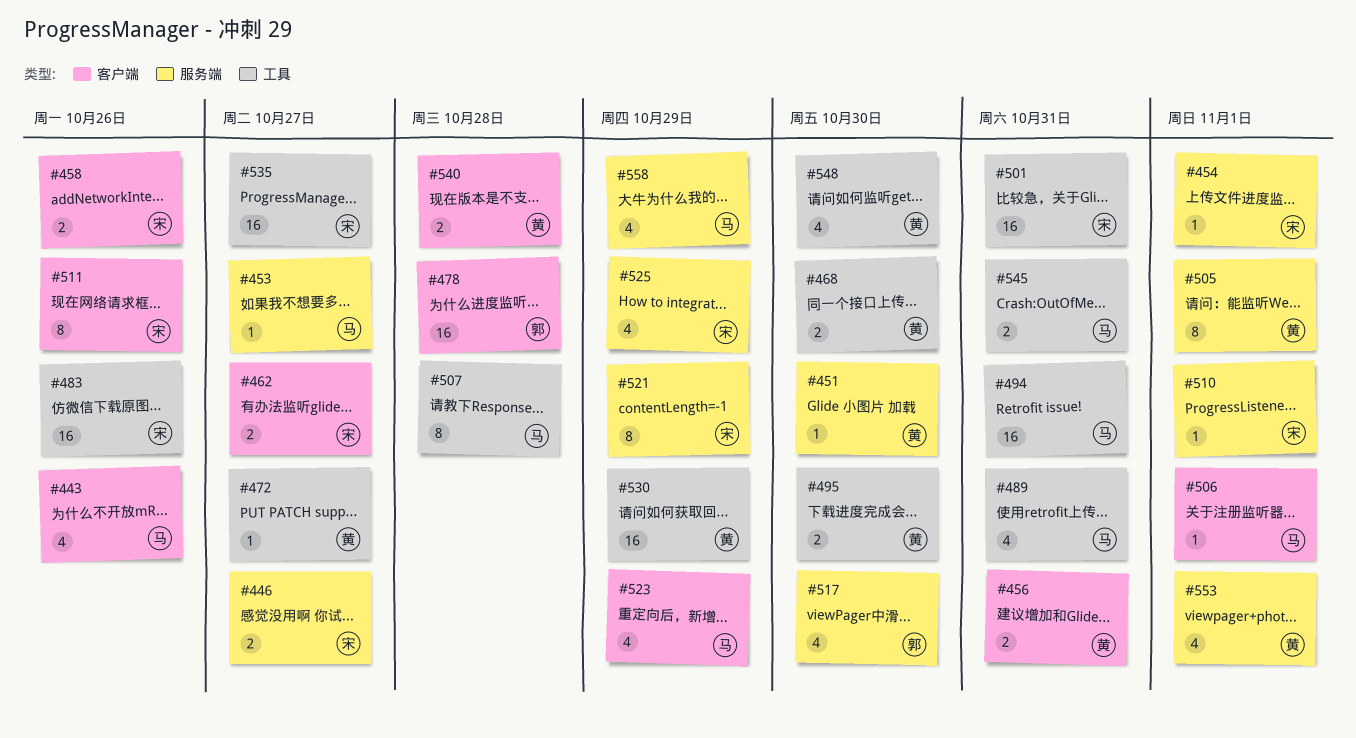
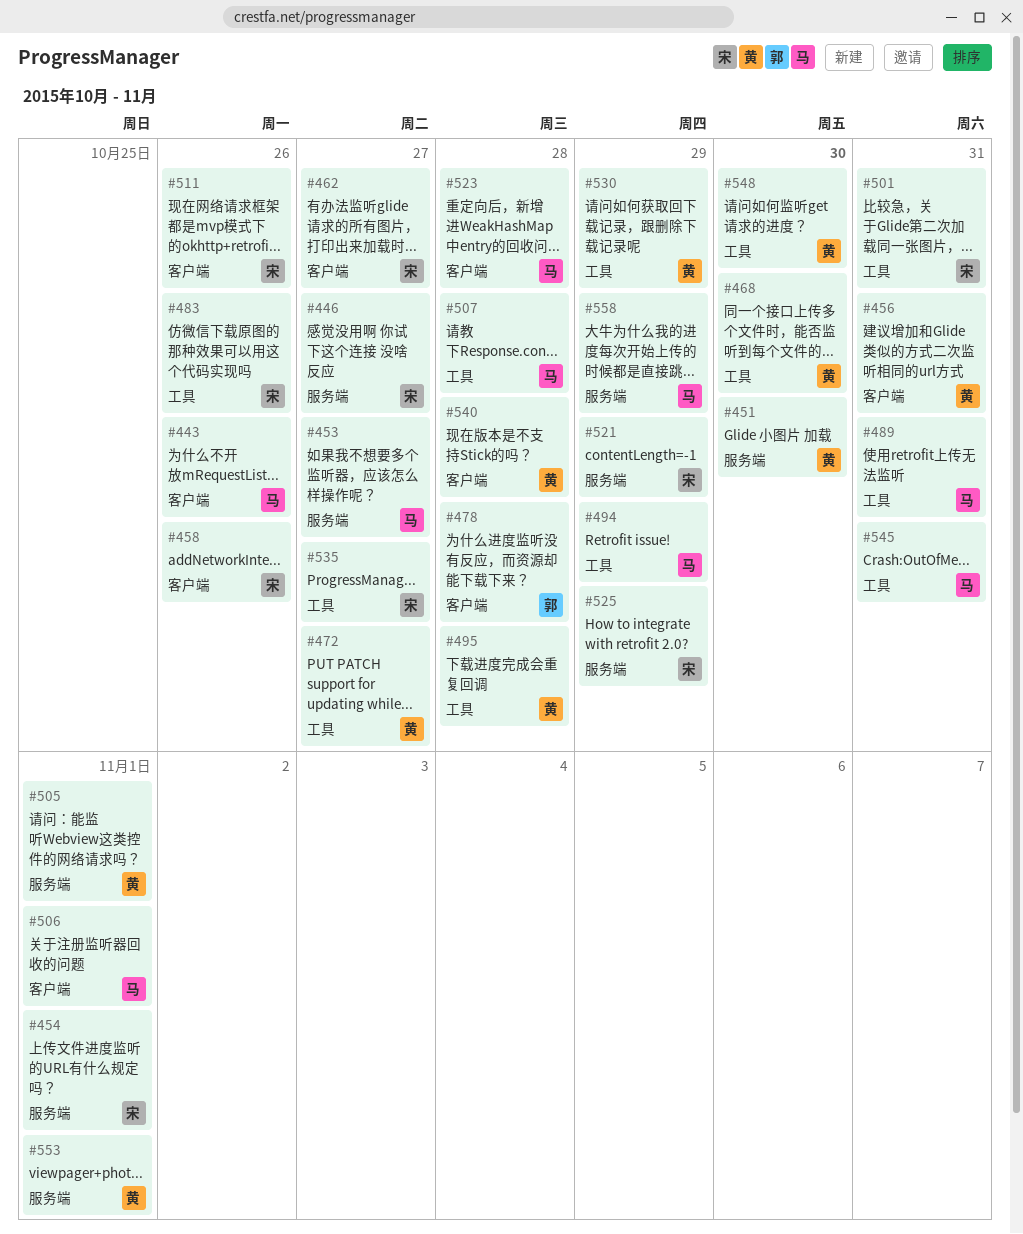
#494, due: Oct 31 -> Oct 29
#495, due: Oct 30 -> Oct 28
#510: present -> none
#517: present -> none
#523, due: Oct 29 -> Oct 28

